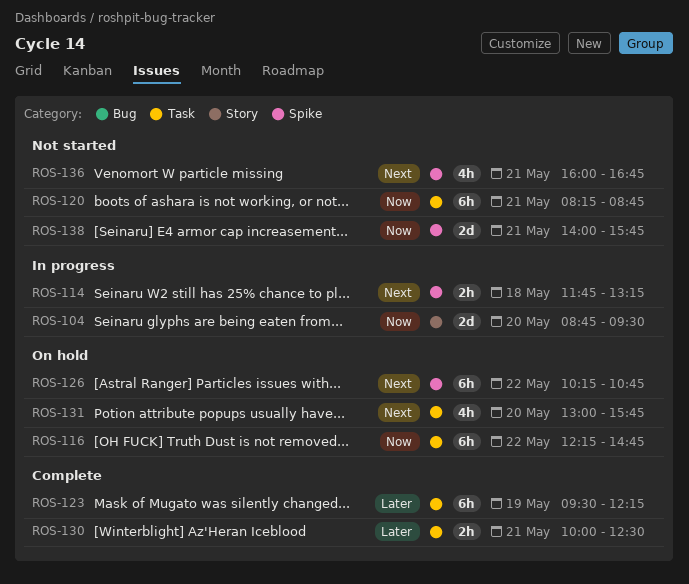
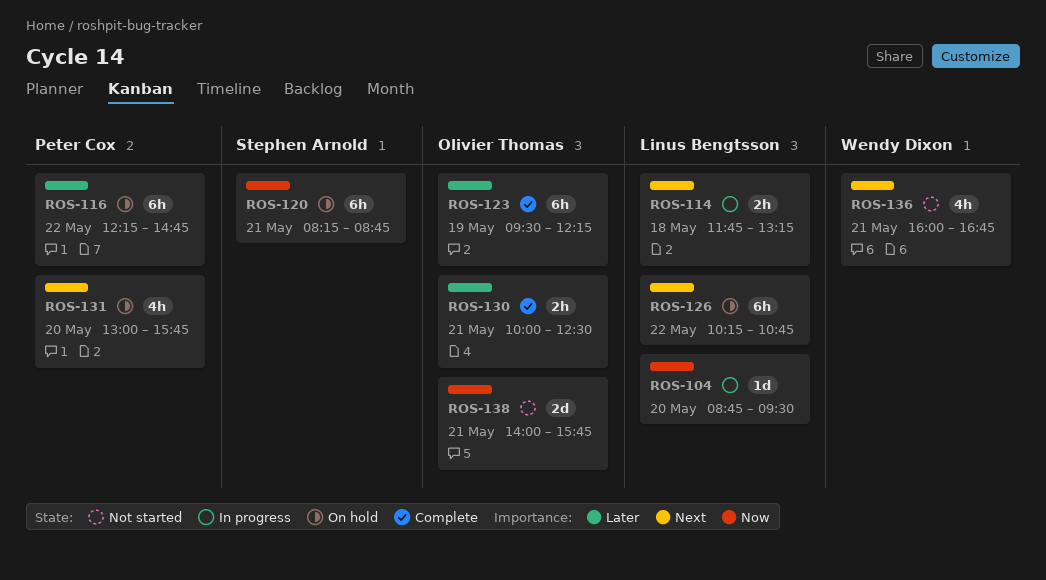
ROS-104, estimate: 2d -> 1d
ROS-116, priority: Now -> Later
ROS-120, status: Not started -> On hold

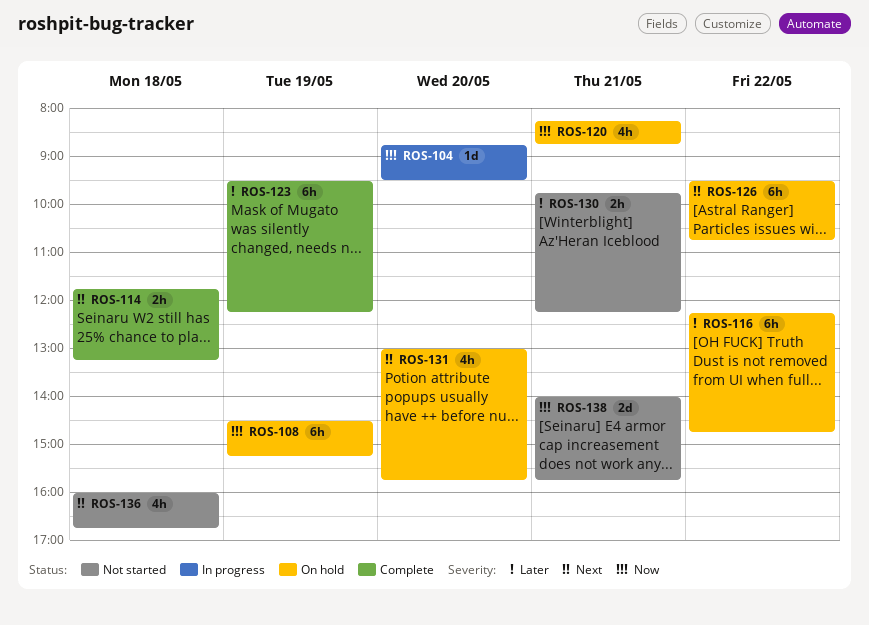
ROS-108: none -> present
ROS-114, status: In progress -> Complete
ROS-120, estimate: 6h -> 4h
ROS-126, begins: 10:15 -> 09:30
ROS-130, status: Complete -> Not started
ROS-130, begins: 10:00 -> 09:45
ROS-130, ends: 12:30 -> 12:15
ROS-136, day: May 21 -> May 18

